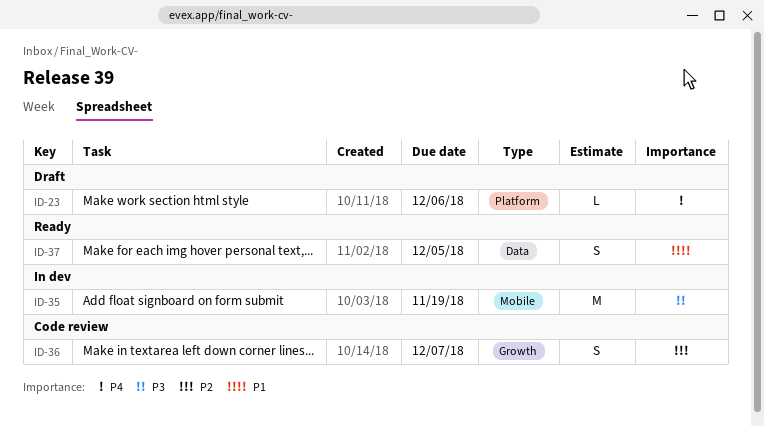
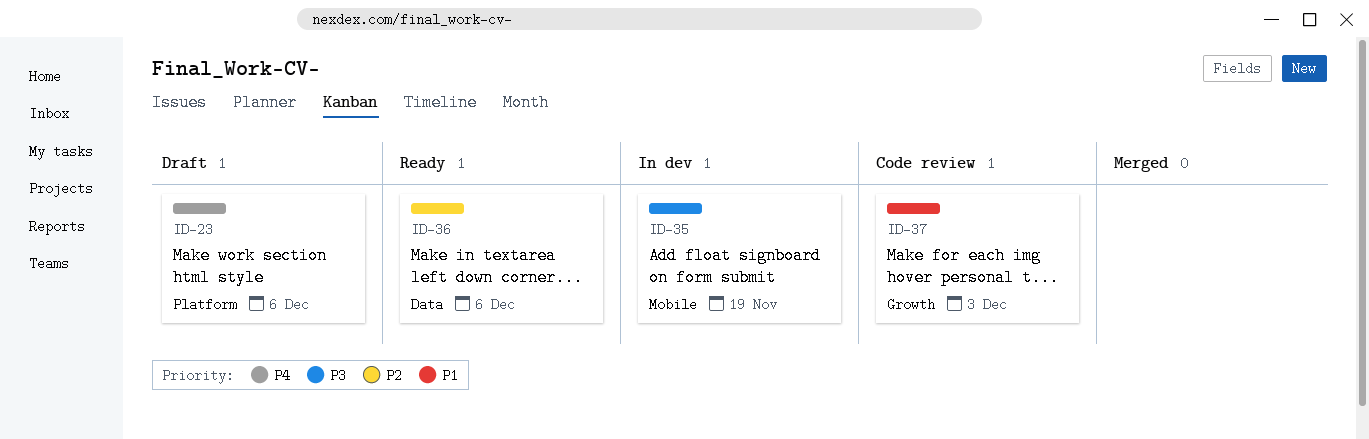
ID-36, status: Code review -> Ready
ID-36, label: Growth -> Data
ID-36, due: Dec 7 -> Dec 6
ID-37, status: Ready -> Code review
ID-37, label: Data -> Growth
ID-37, due: Dec 5 -> Dec 3

